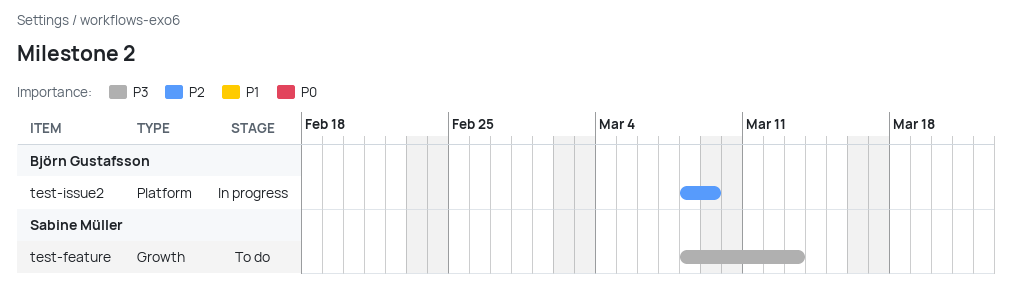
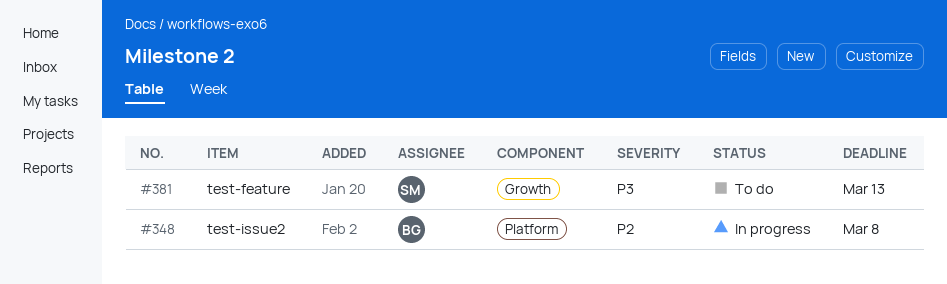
test-issue2, due: Mar 9 -> Mar 8

